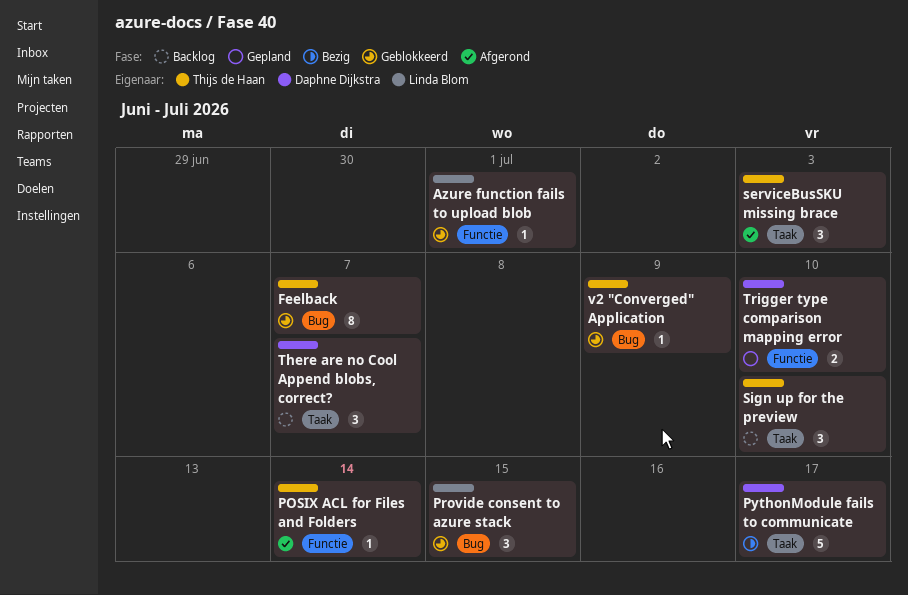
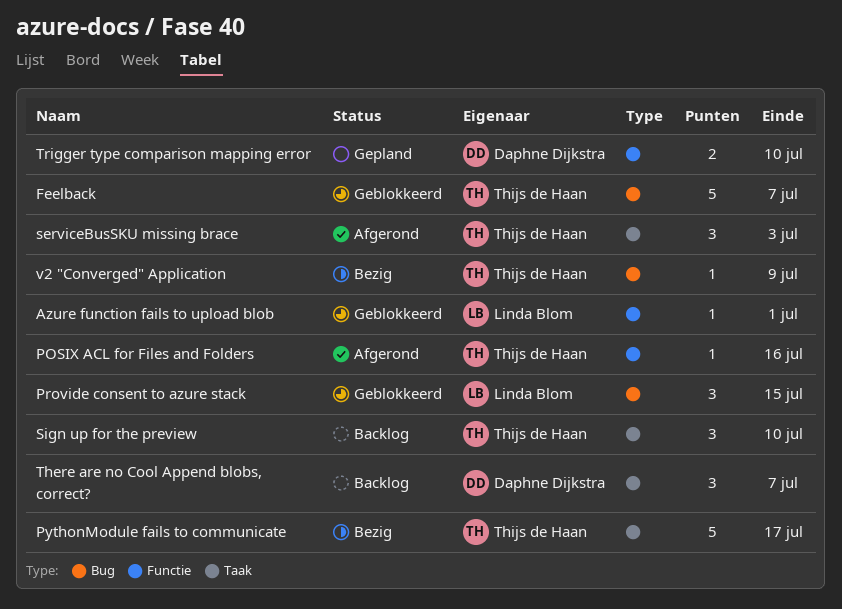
Feelback, estimate: 8 -> 5
POSIX ACL for Files and Folders, due: Jul 14 -> Jul 16
PythonModule fails to communicate, owner: Daphne Dijkstra -> Thijs de Haan
v2 "Converged" Application, status: Geblokkeerd -> Bezig

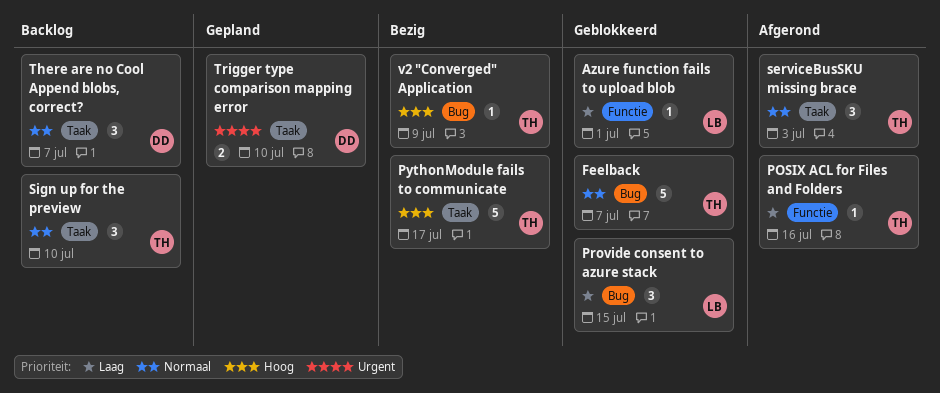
Trigger type comparison mapping error, label: Functie -> Taak

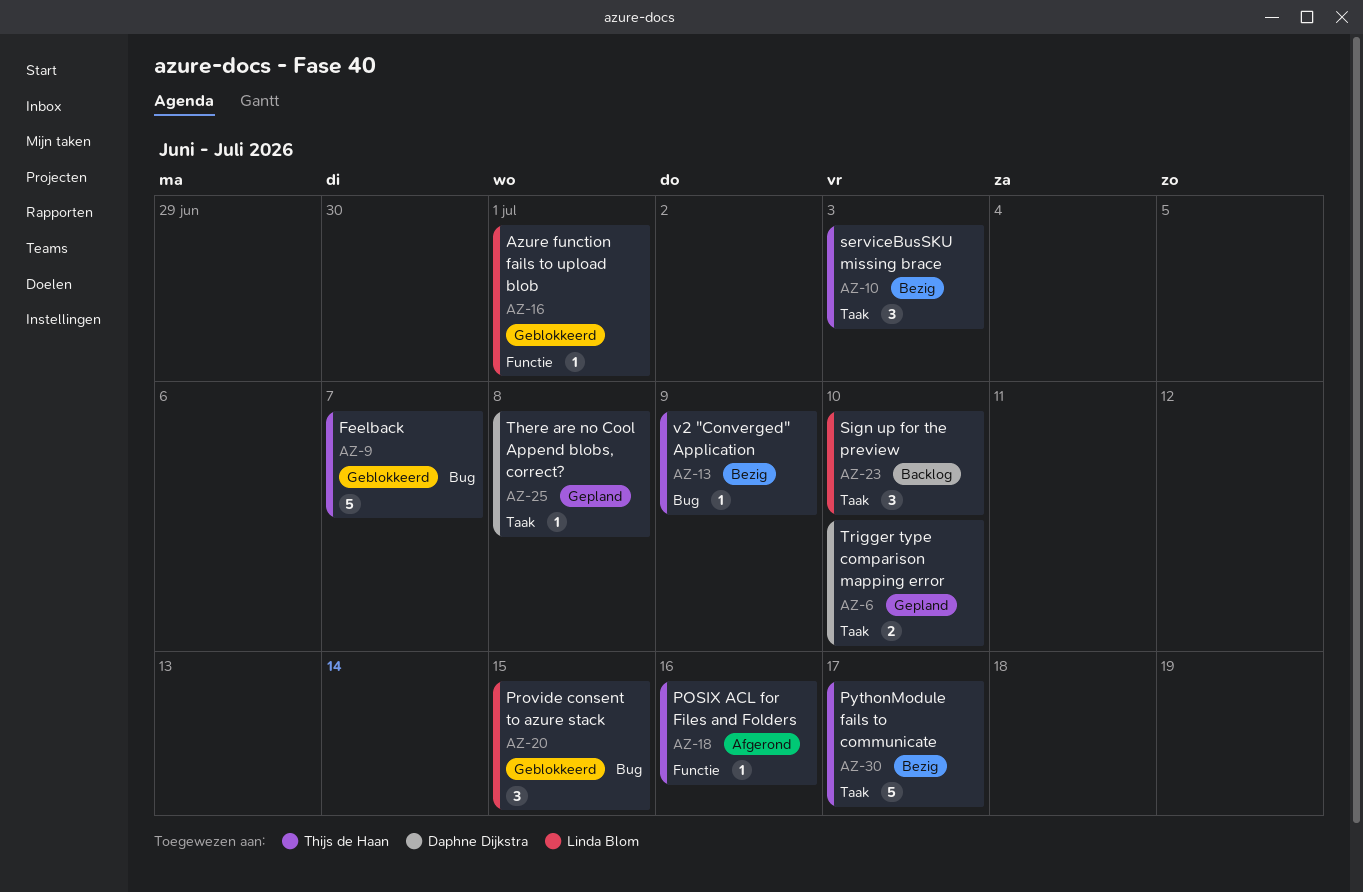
serviceBusSKU missing brace, status: Afgerond -> Bezig
Sign up for the preview, owner: Thijs de Haan -> Linda Blom
There are no Cool Append blobs, correct?, status: Backlog -> Gepland
There are no Cool Append blobs, correct?, estimate: 3 -> 1
There are no Cool Append blobs, correct?, due: Jul 7 -> Jul 8

